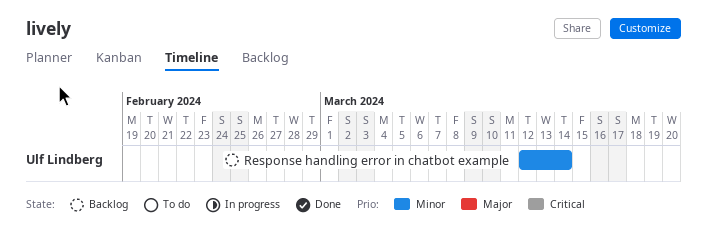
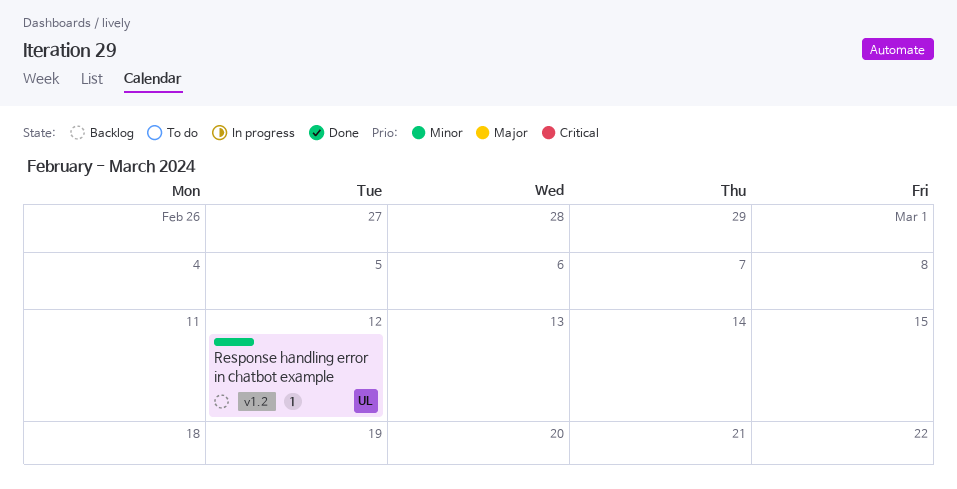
Response handling error in chatbot example, due: Mar 14 -> Mar 12

